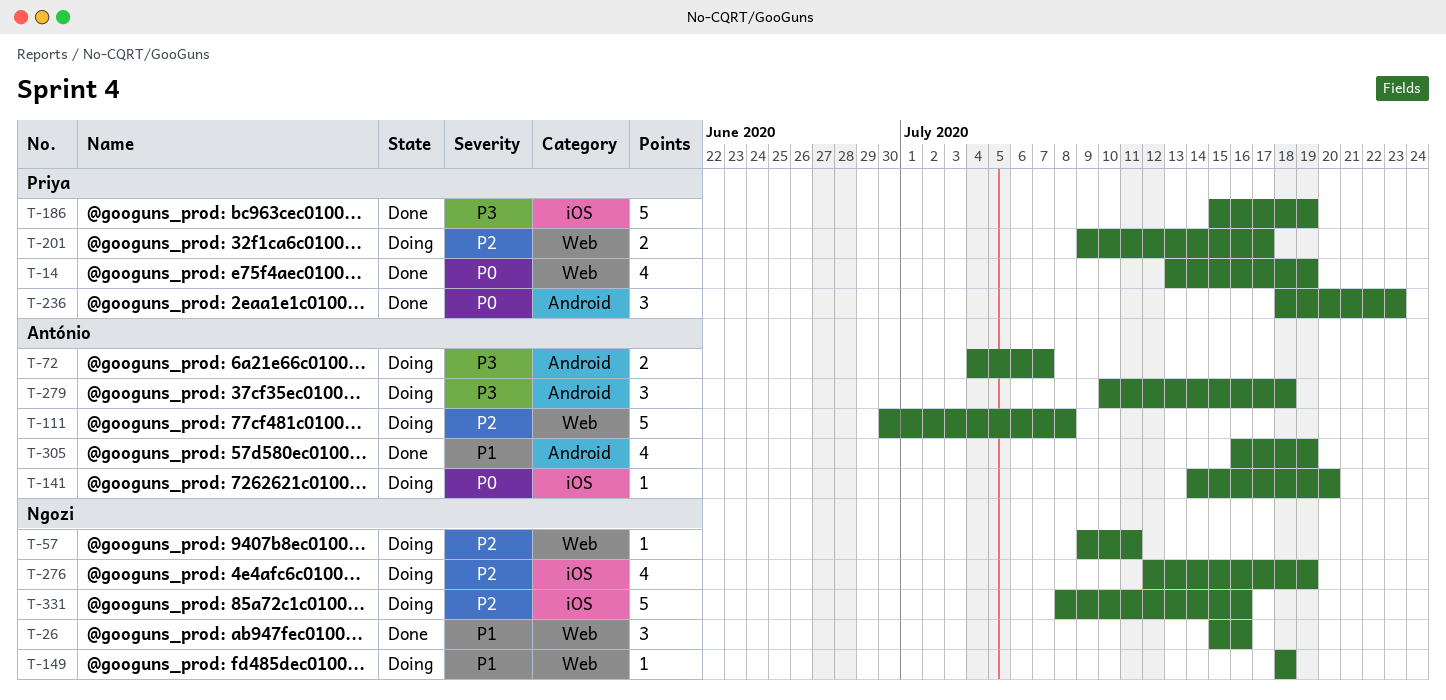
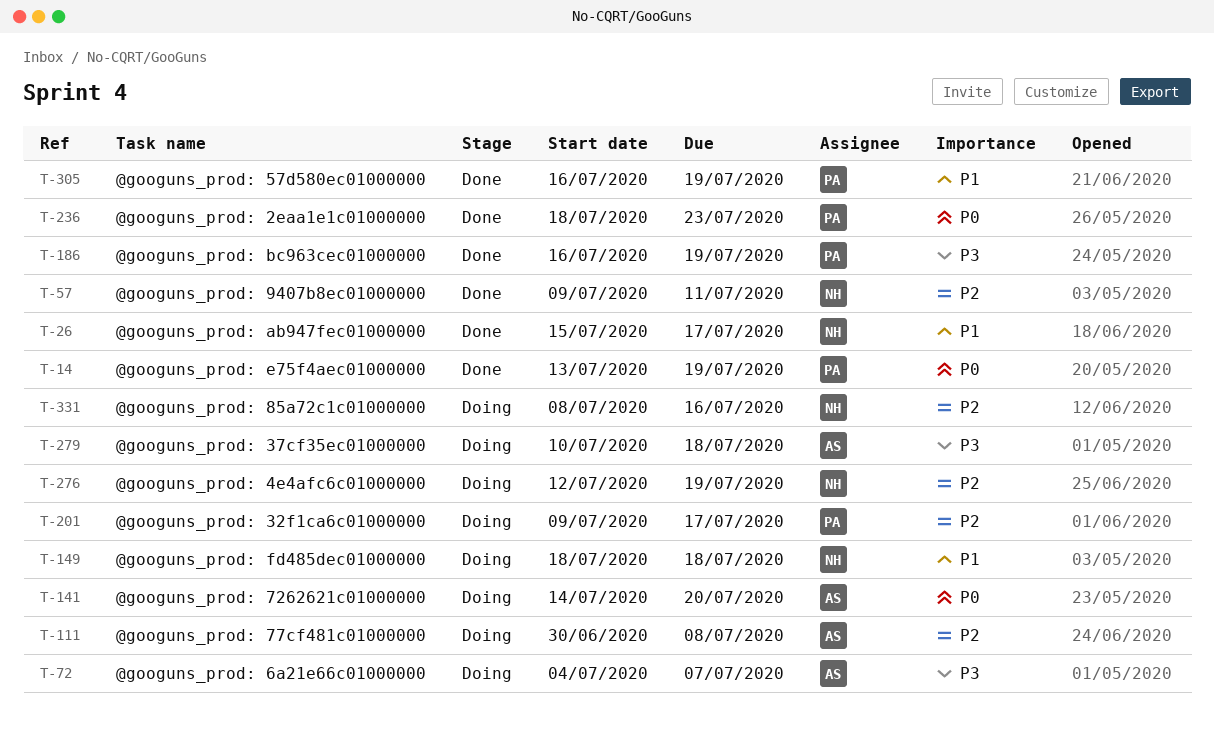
T-26, due: Jul 16 -> Jul 17
T-57, status: Doing -> Done
T-186, start: Jul 15 -> Jul 16
T-305, owner: António -> Priya

